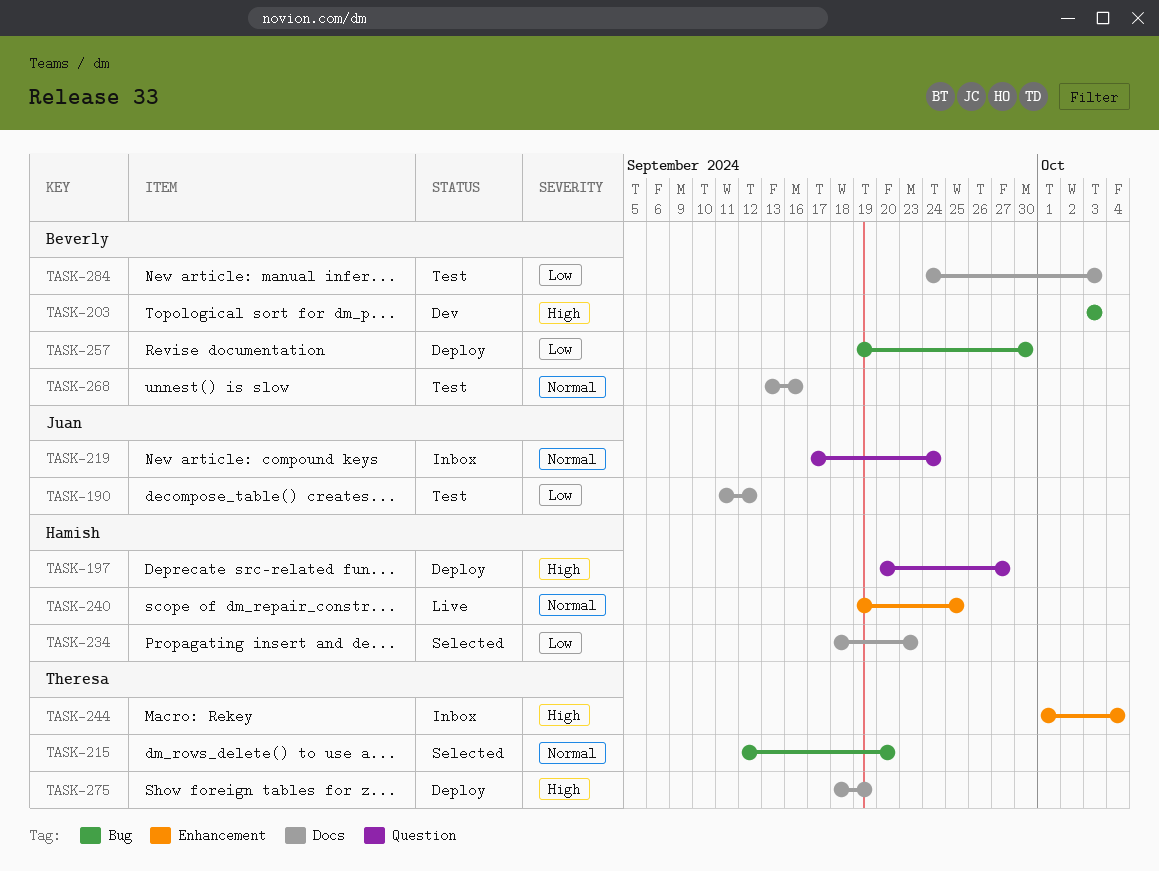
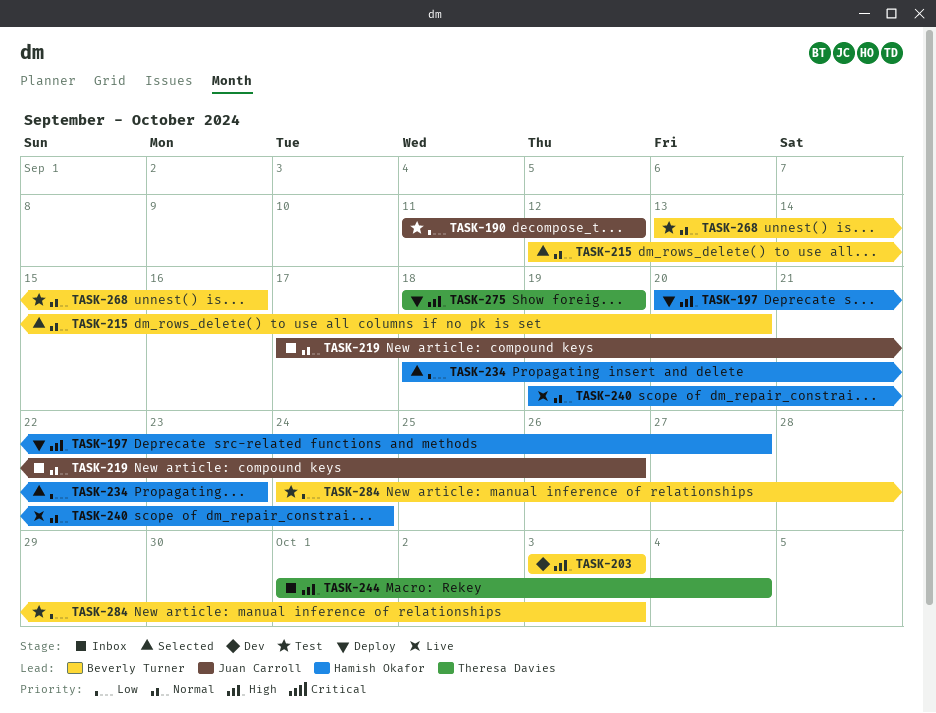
TASK-215, owner: Theresa Davies -> Beverly Turner
TASK-219, due: Sep 24 -> Sep 26
TASK-240, due: Sep 25 -> Sep 24
TASK-257: present -> none

